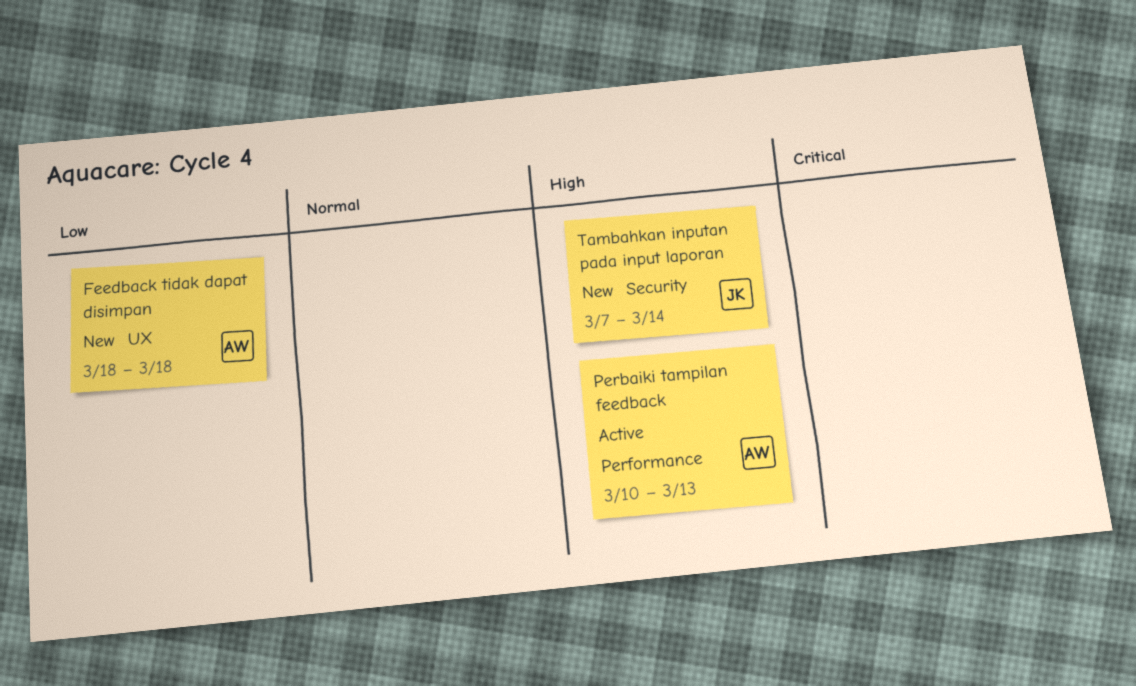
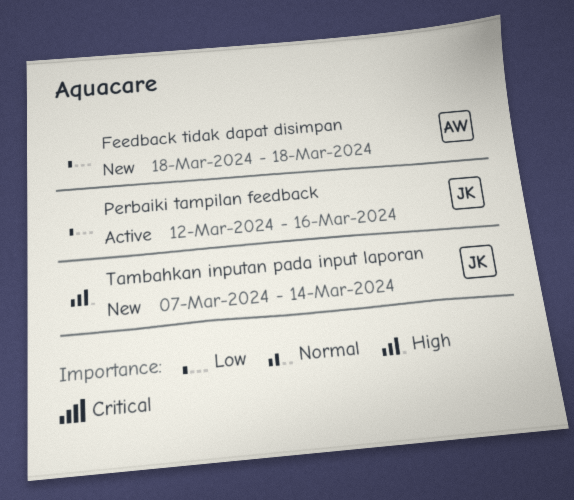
Perbaiki tampilan feedback, owner: AW -> JK
Perbaiki tampilan feedback, priority: High -> Low
Perbaiki tampilan feedback, start: Mar 10 -> Mar 12
Perbaiki tampilan feedback, due: Mar 13 -> Mar 16

